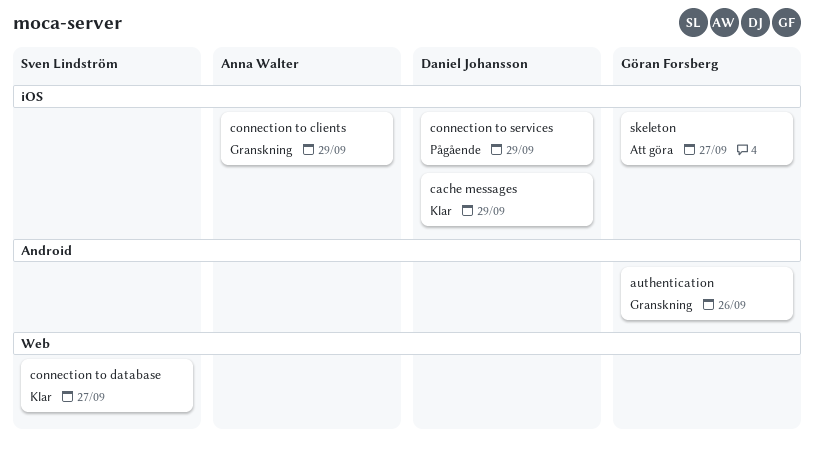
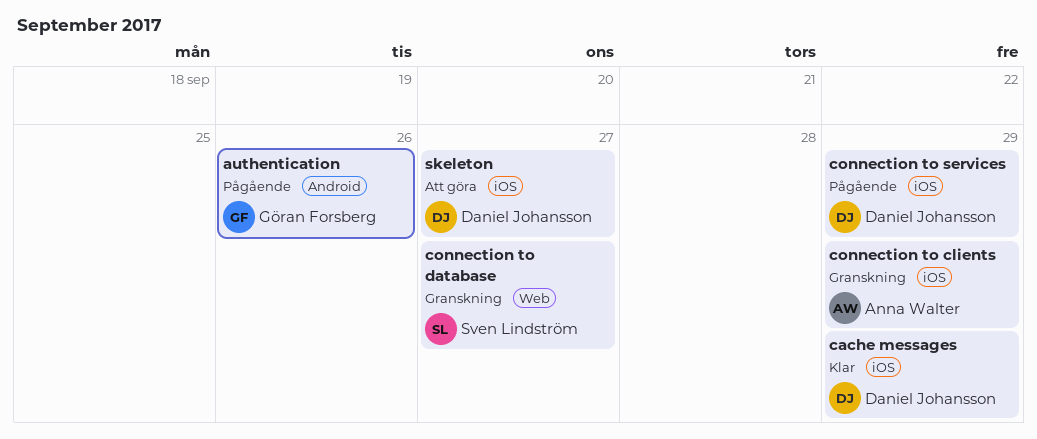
authentication, status: Granskning -> Pågående
connection to database, status: Klar -> Granskning
skeleton, owner: Göran Forsberg -> Daniel Johansson

